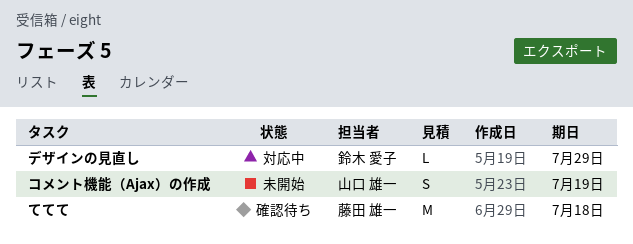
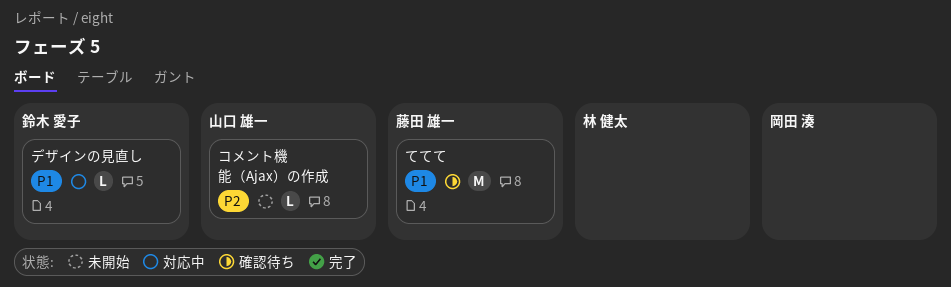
コメント機能（Ajax）の作成, estimate: S -> L

